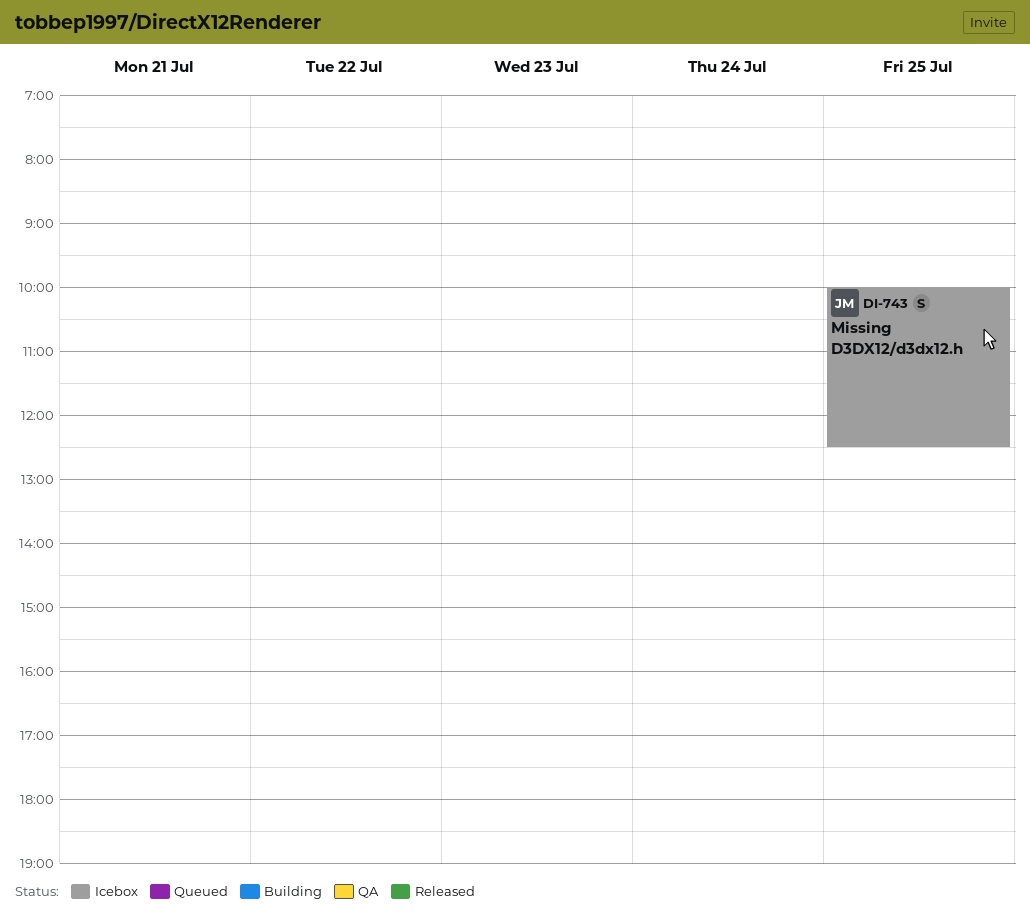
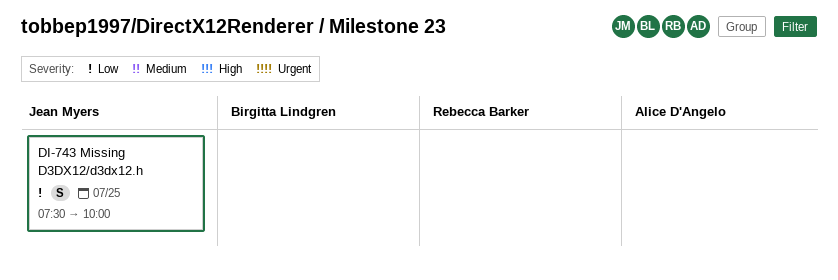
DI-743, begins: 10:00 -> 07:30
DI-743, ends: 12:30 -> 10:00

